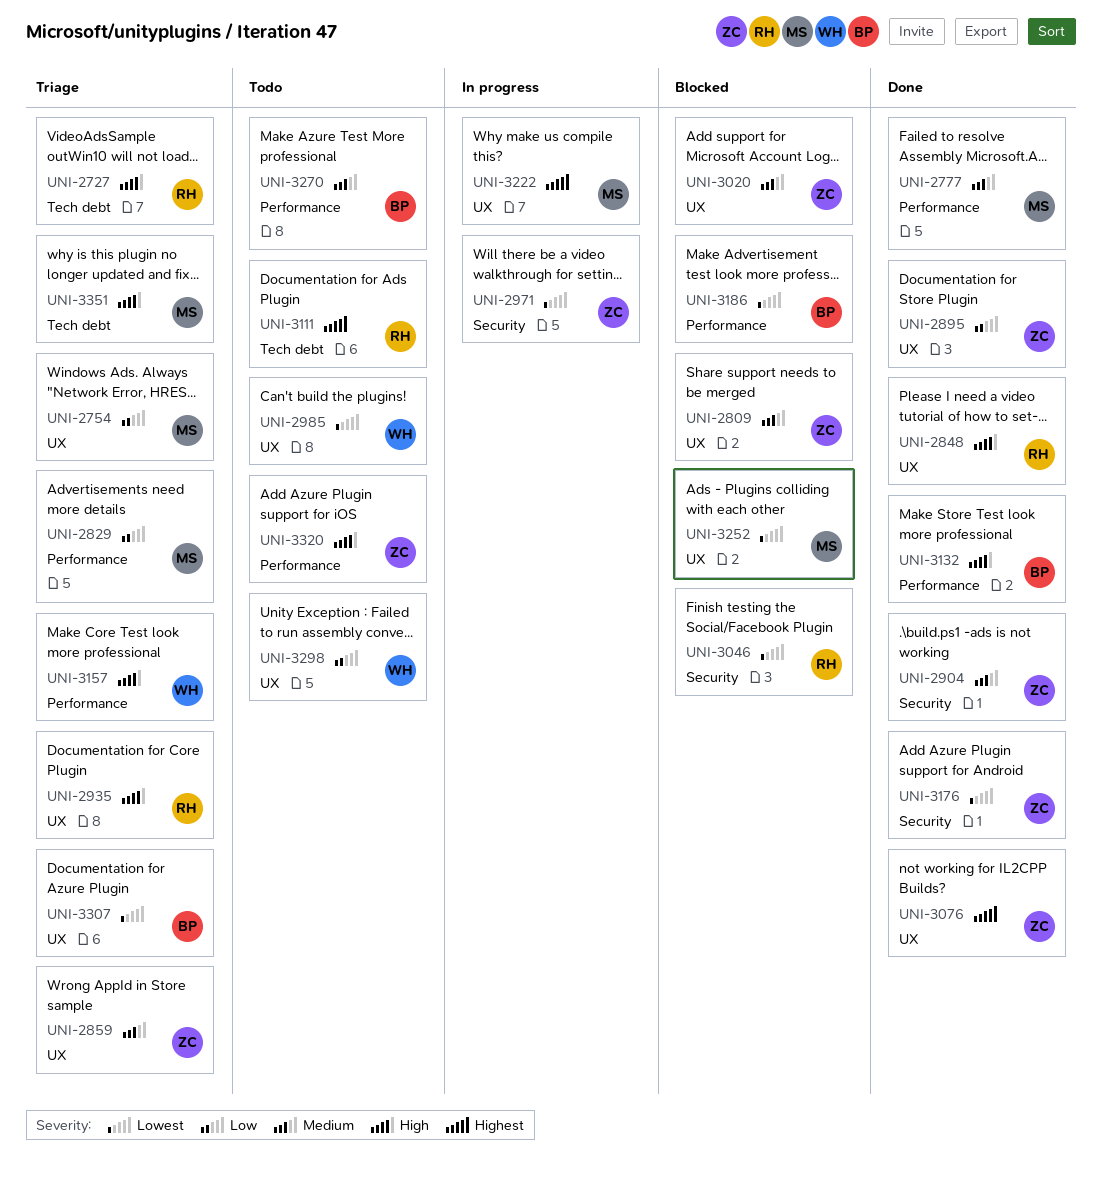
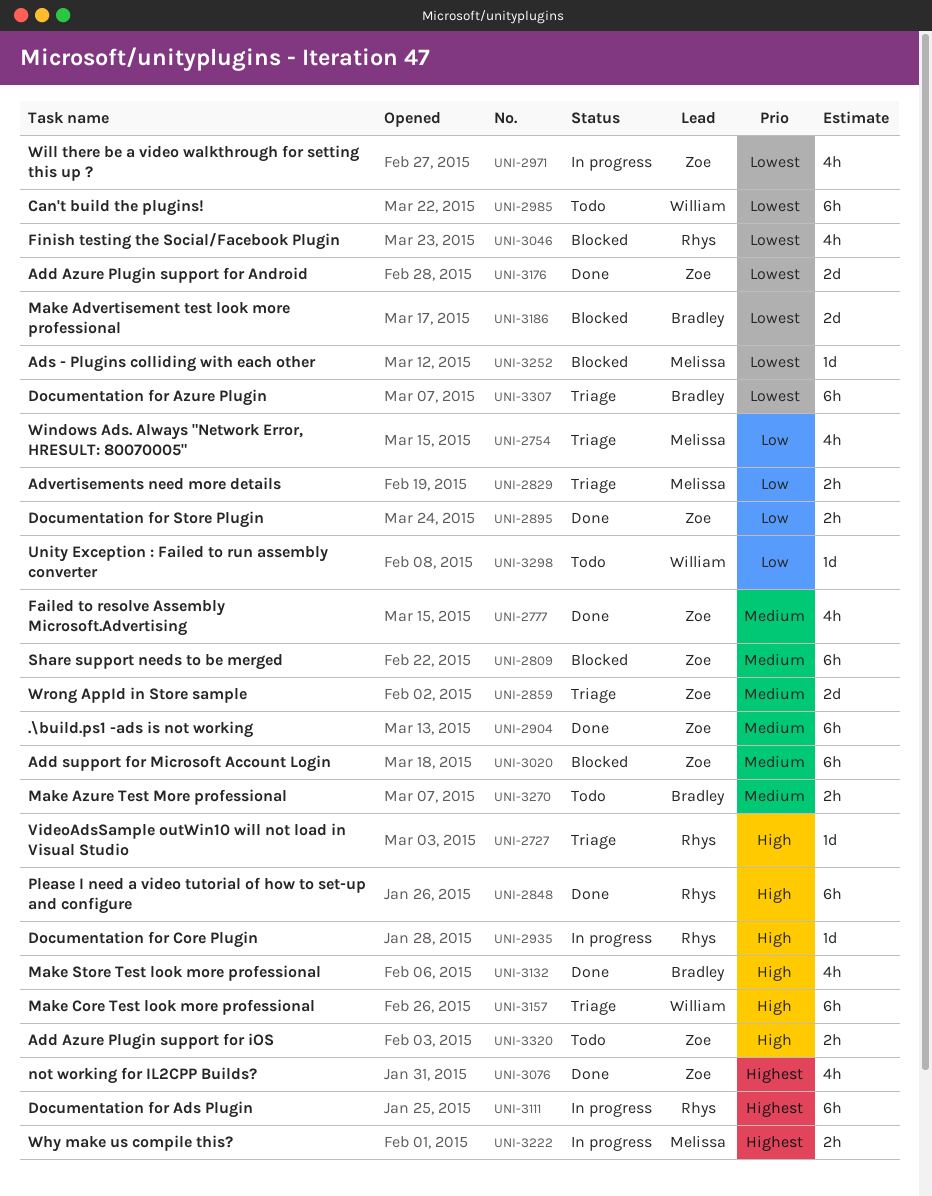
UNI-2777, owner: Melissa -> Zoe
UNI-2935, status: Triage -> In progress
UNI-3111, status: Todo -> In progress
UNI-3351: present -> none

